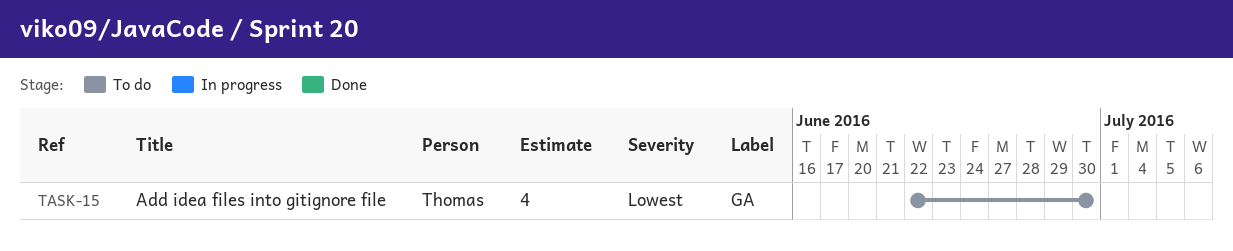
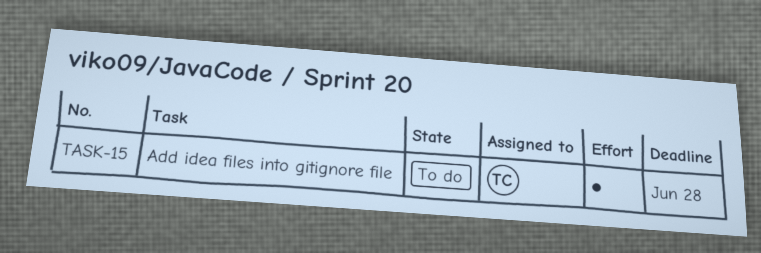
TASK-15, estimate: 4 -> 1
TASK-15, due: Jun 30 -> Jun 28

